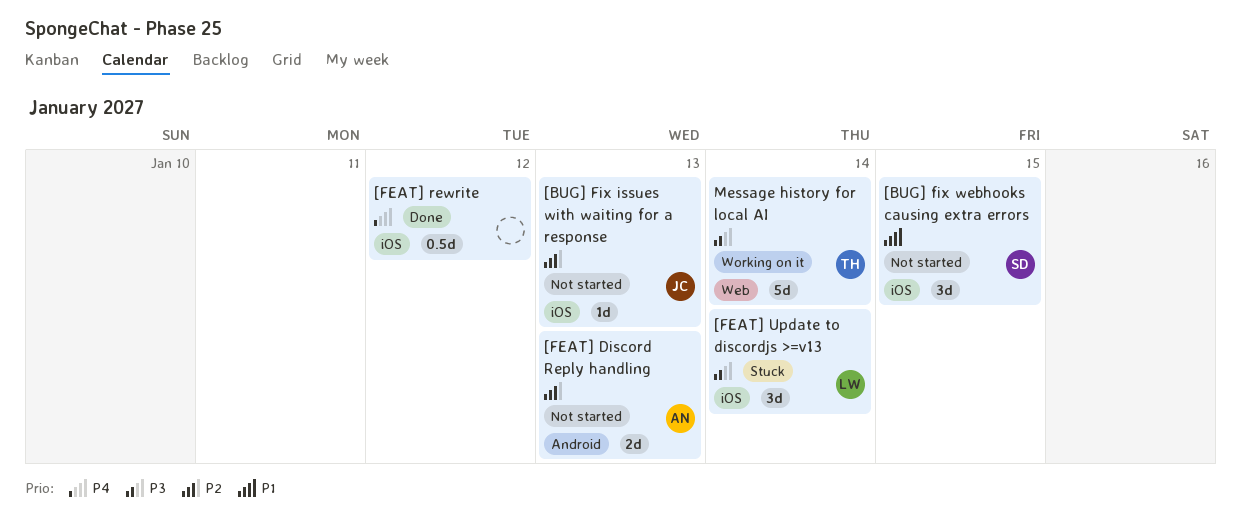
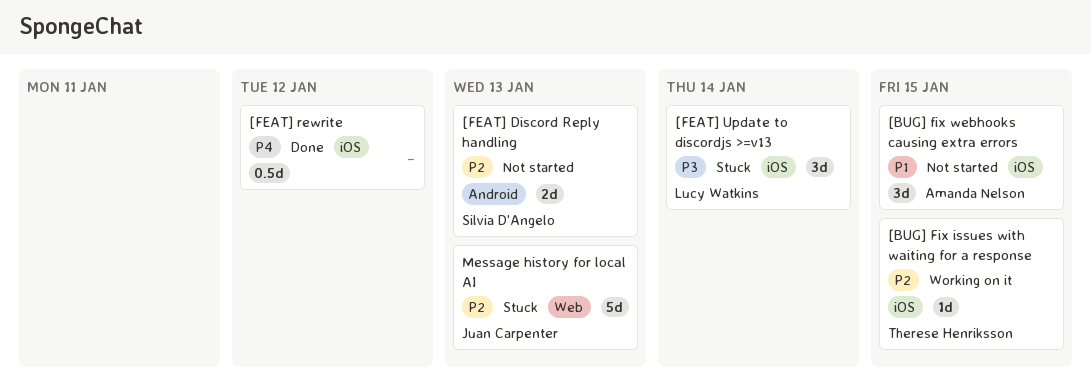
[BUG] Fix issues with waiting for a response, status: Not started -> Working on it
[BUG] Fix issues with waiting for a response, owner: Juan Carpenter -> Therese Henriksson
[BUG] Fix issues with waiting for a response, due: Jan 13 -> Jan 15
[BUG] fix webhooks causing extra errors, owner: Silvia D'Angelo -> Amanda Nelson
[FEAT] Discord Reply handling, owner: Amanda Nelson -> Silvia D'Angelo
Message history for local AI, status: Working on it -> Stuck
Message history for local AI, owner: Therese Henriksson -> Juan Carpenter
Message history for local AI, priority: P3 -> P2
Message history for local AI, due: Jan 14 -> Jan 13

